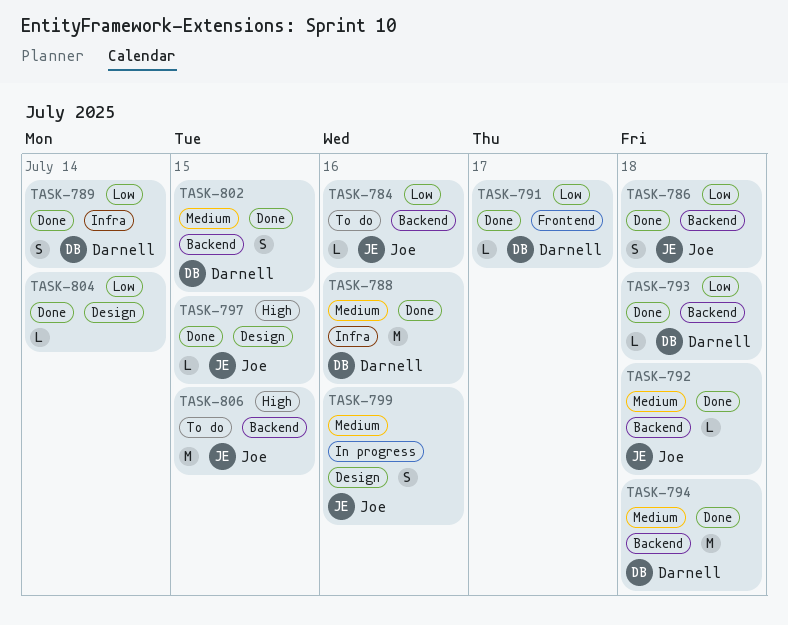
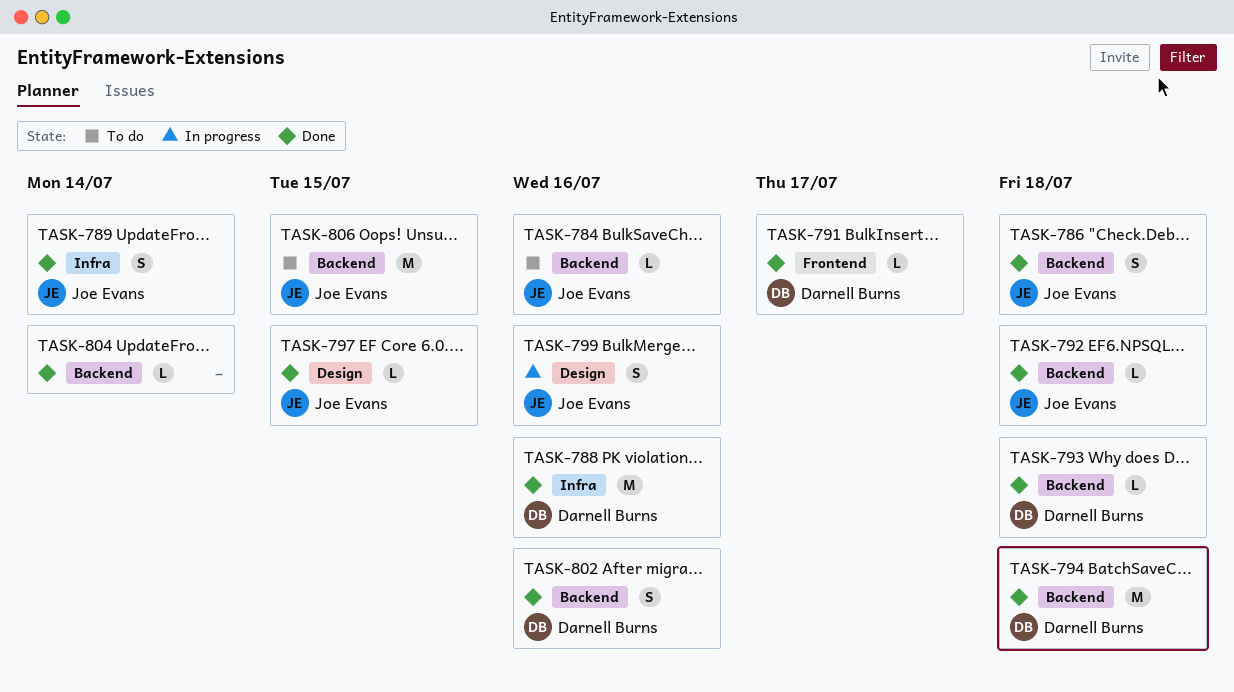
TASK-789, owner: Darnell Burns -> Joe Evans
TASK-802, due: Jul 15 -> Jul 16
TASK-804, label: Design -> Backend

